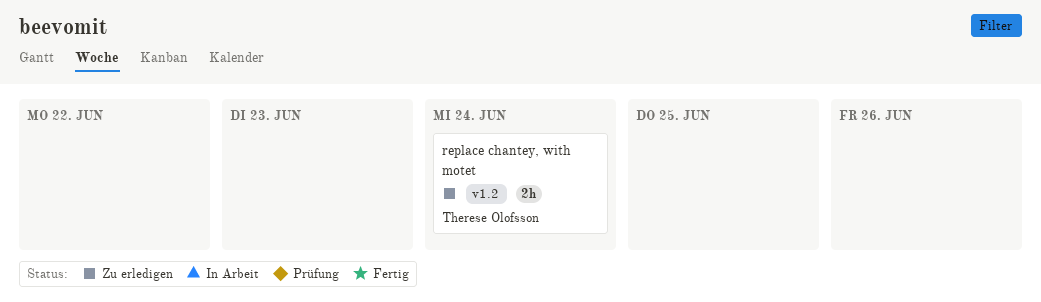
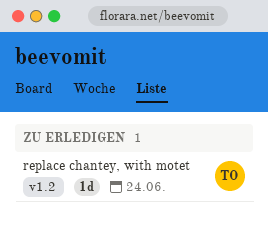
replace chantey, with motet, estimate: 2h -> 1d

